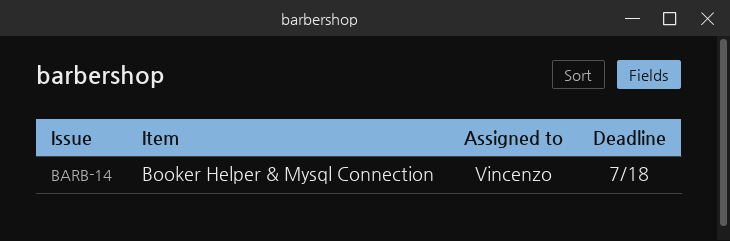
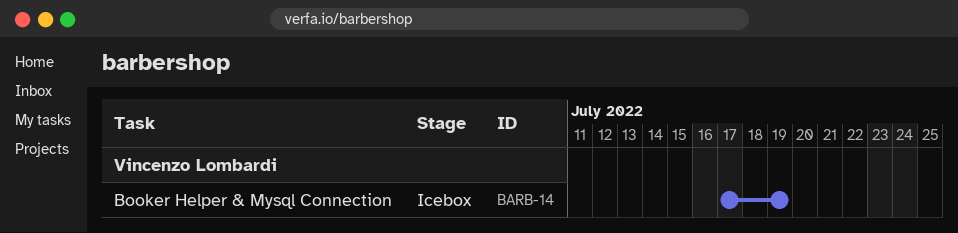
BARB-14, due: Jul 18 -> Jul 19

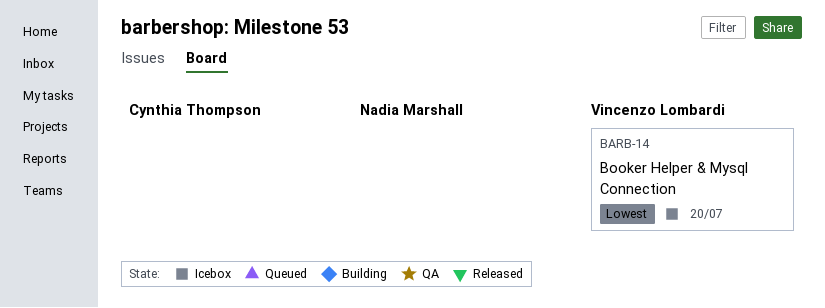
BARB-14, due: Jul 19 -> Jul 20

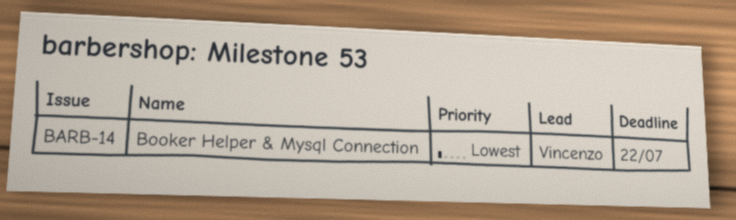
BARB-14, due: Jul 20 -> Jul 22

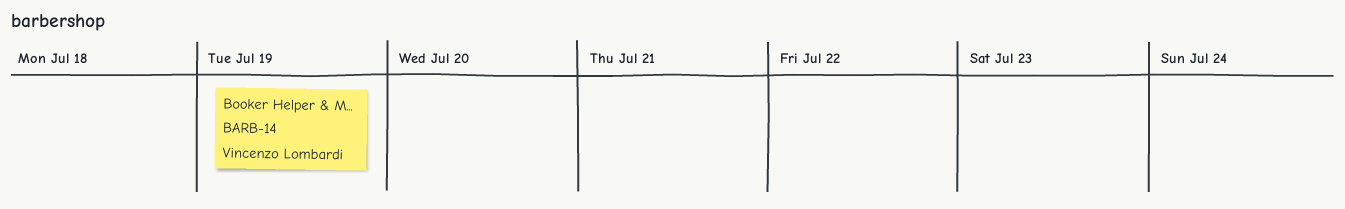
BARB-14, due: Jul 22 -> Jul 19

